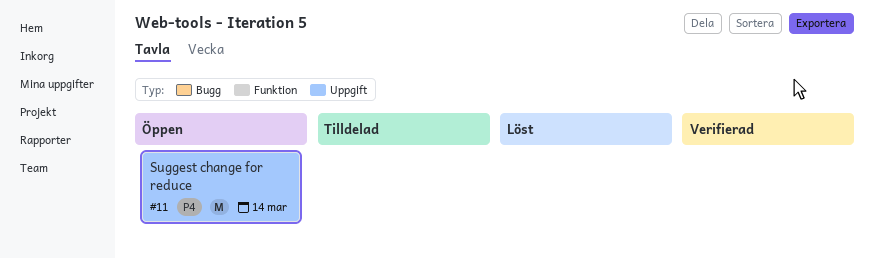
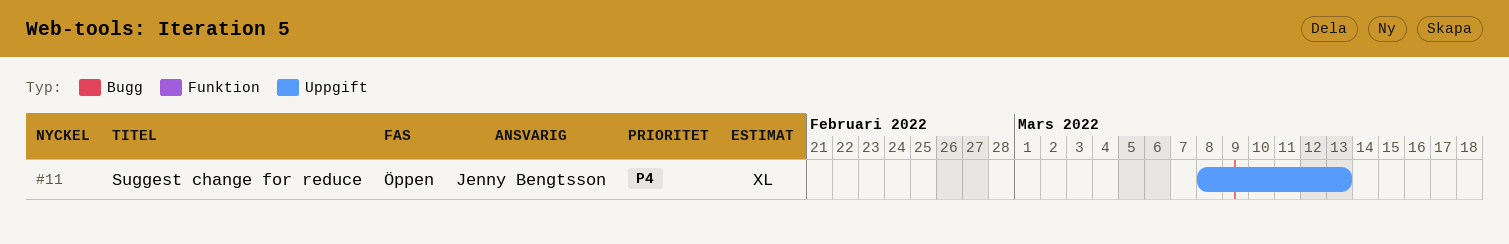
#11, estimate: M -> XL
#11, due: Mar 14 -> Mar 13

